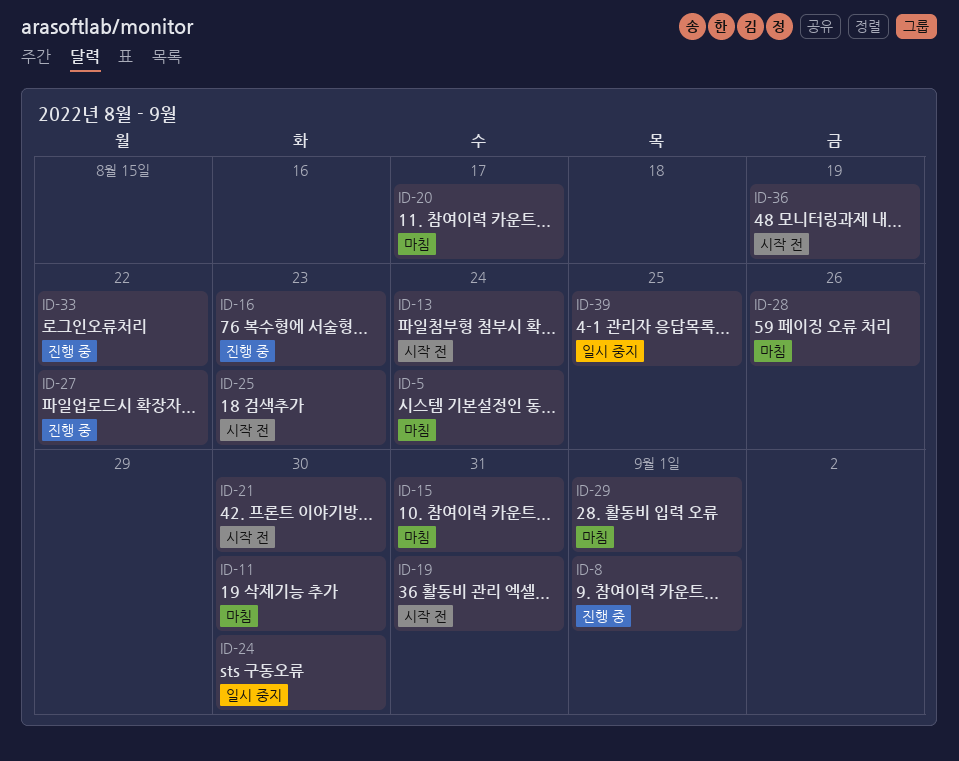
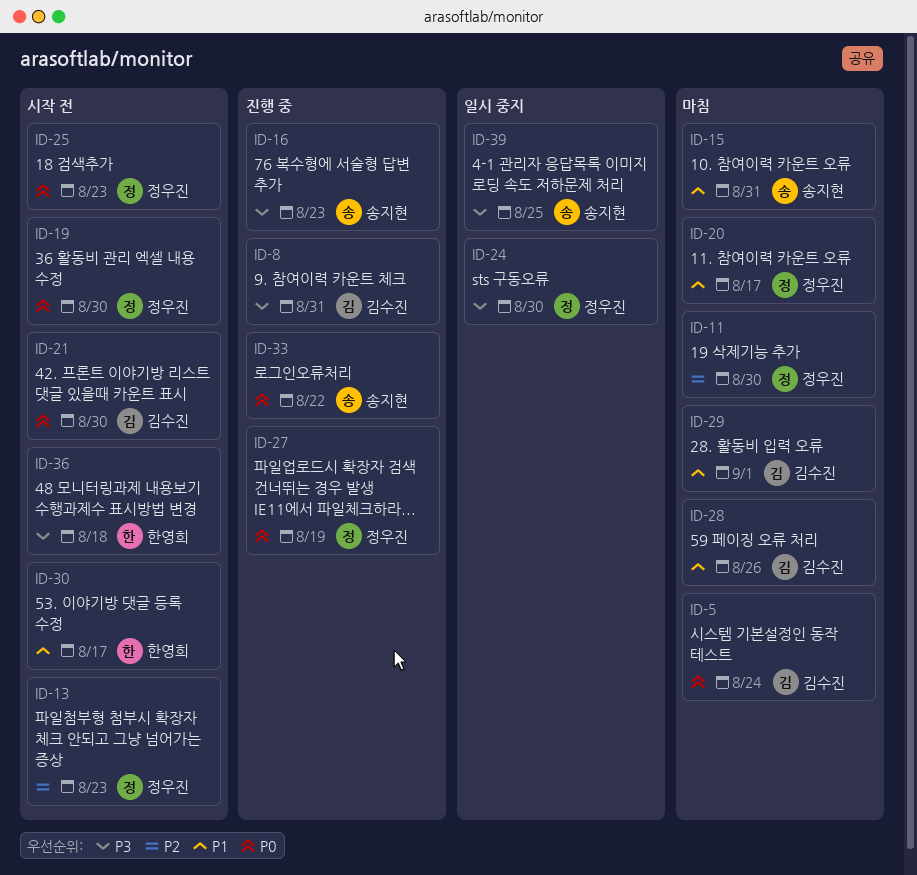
ID-8, due: Sep 1 -> Aug 31
ID-13, due: Aug 24 -> Aug 23
ID-19, due: Aug 31 -> Aug 30
ID-27, due: Aug 22 -> Aug 19
ID-30: none -> present
ID-36, due: Aug 19 -> Aug 18

